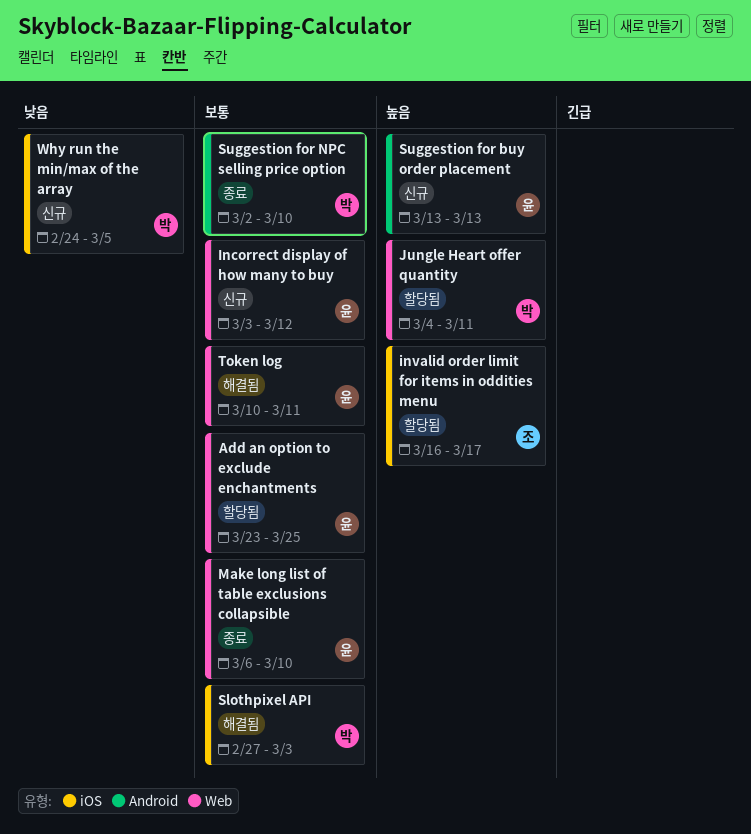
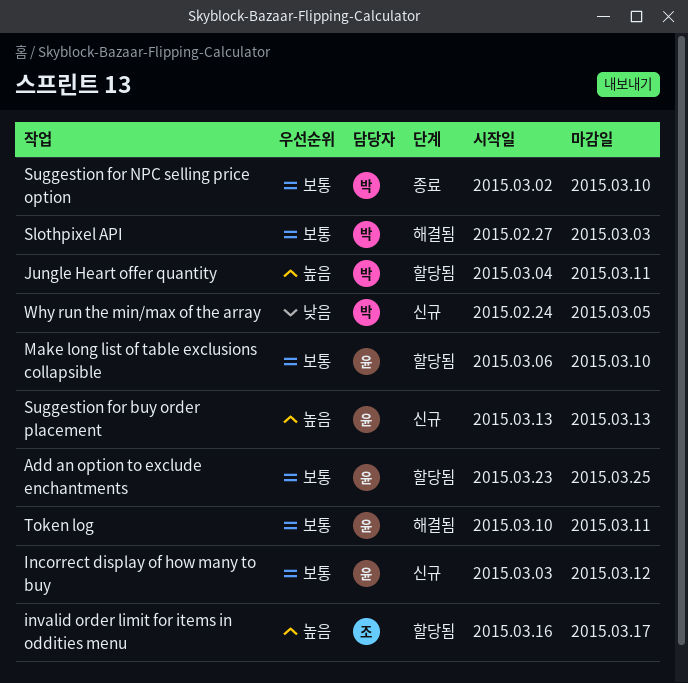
Make long list of table exclusions collapsible, status: 종료 -> 할당됨

